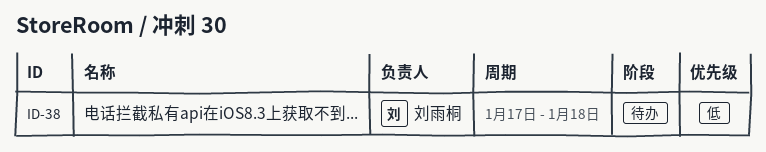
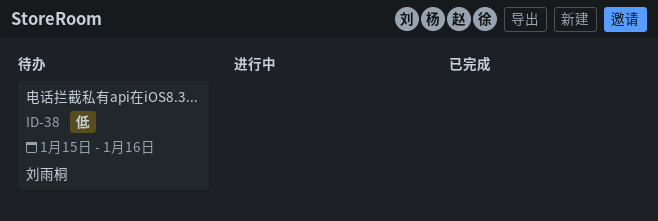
ID-38, start: Jan 17 -> Jan 15
ID-38, due: Jan 18 -> Jan 16

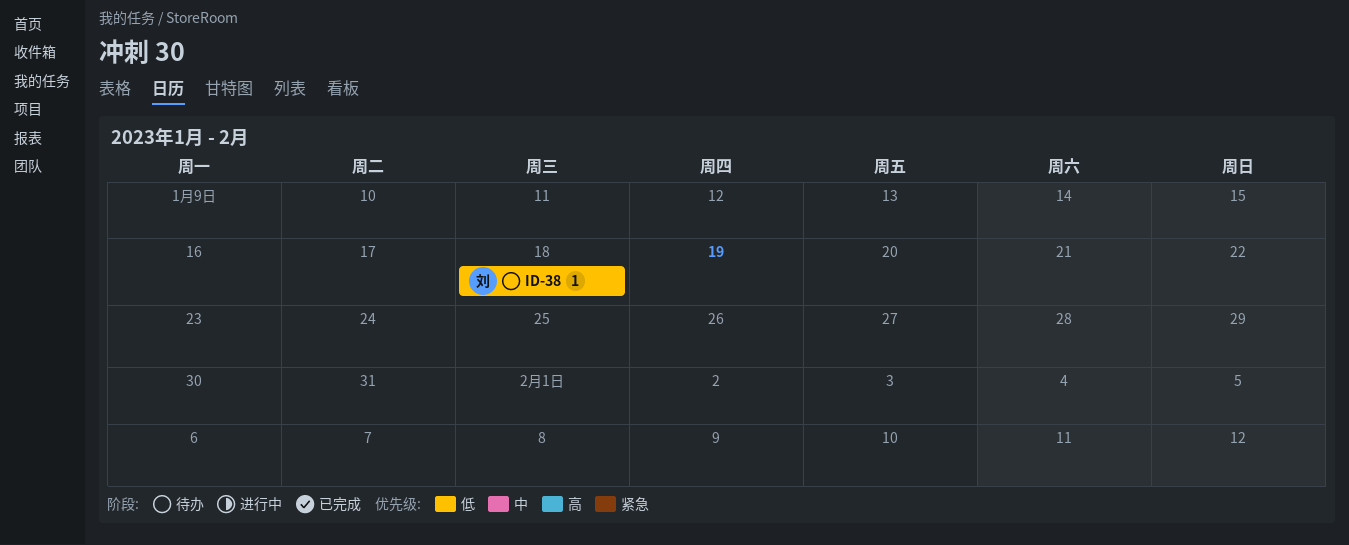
ID-38, start: Jan 15 -> Jan 18
ID-38, due: Jan 16 -> Jan 18

